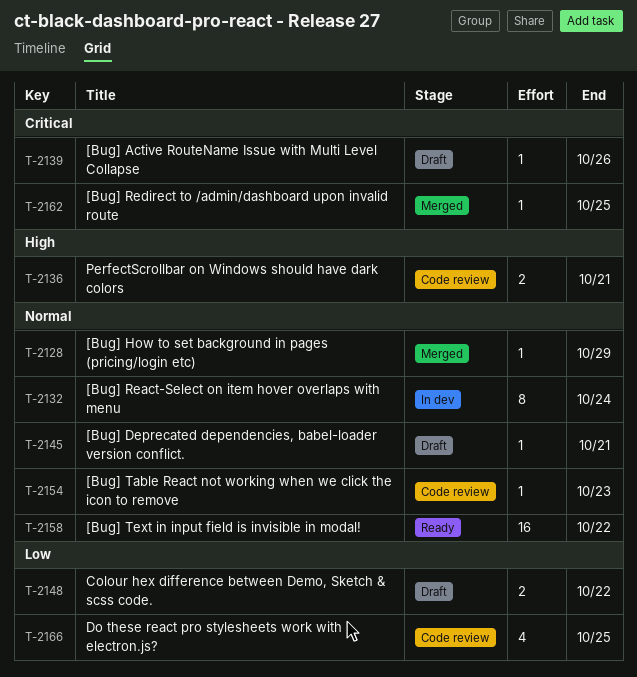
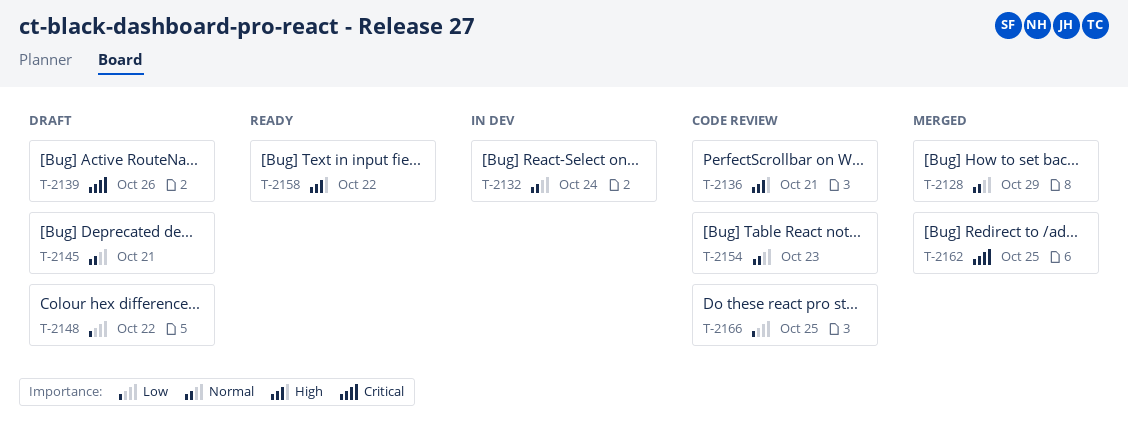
T-2158, priority: Normal -> High

